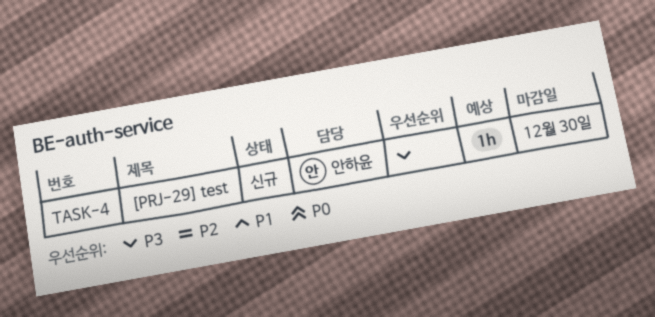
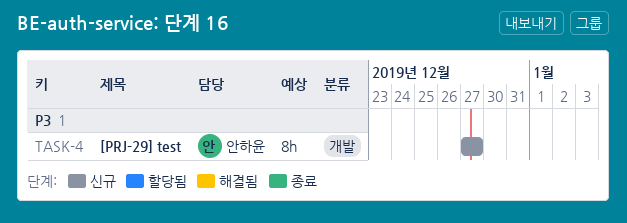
TASK-4, estimate: 1h -> 8h
TASK-4, due: Dec 30 -> Dec 27

